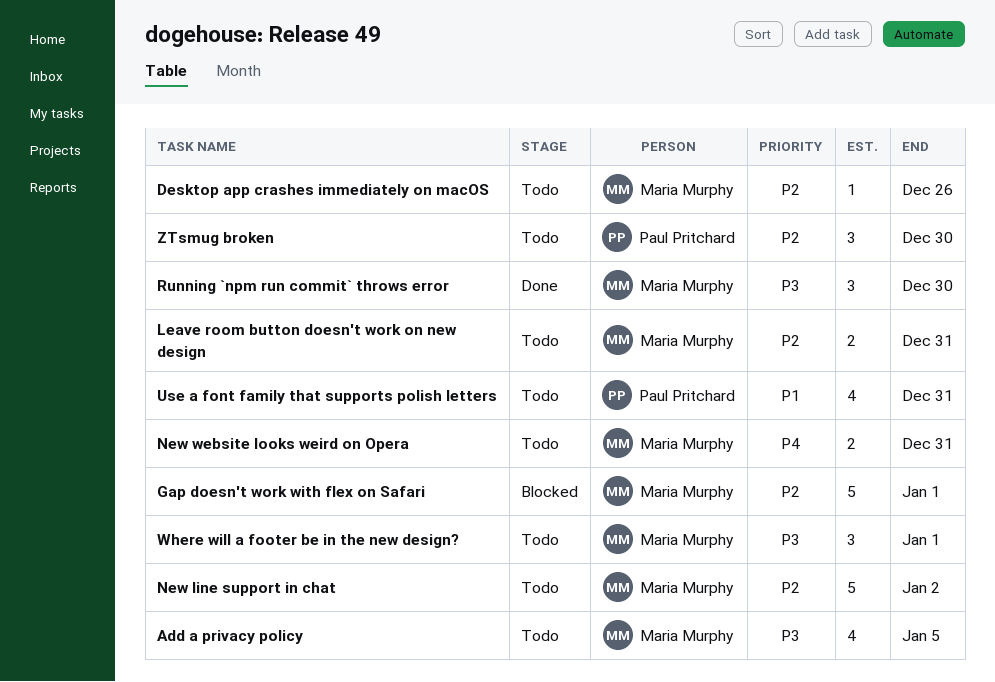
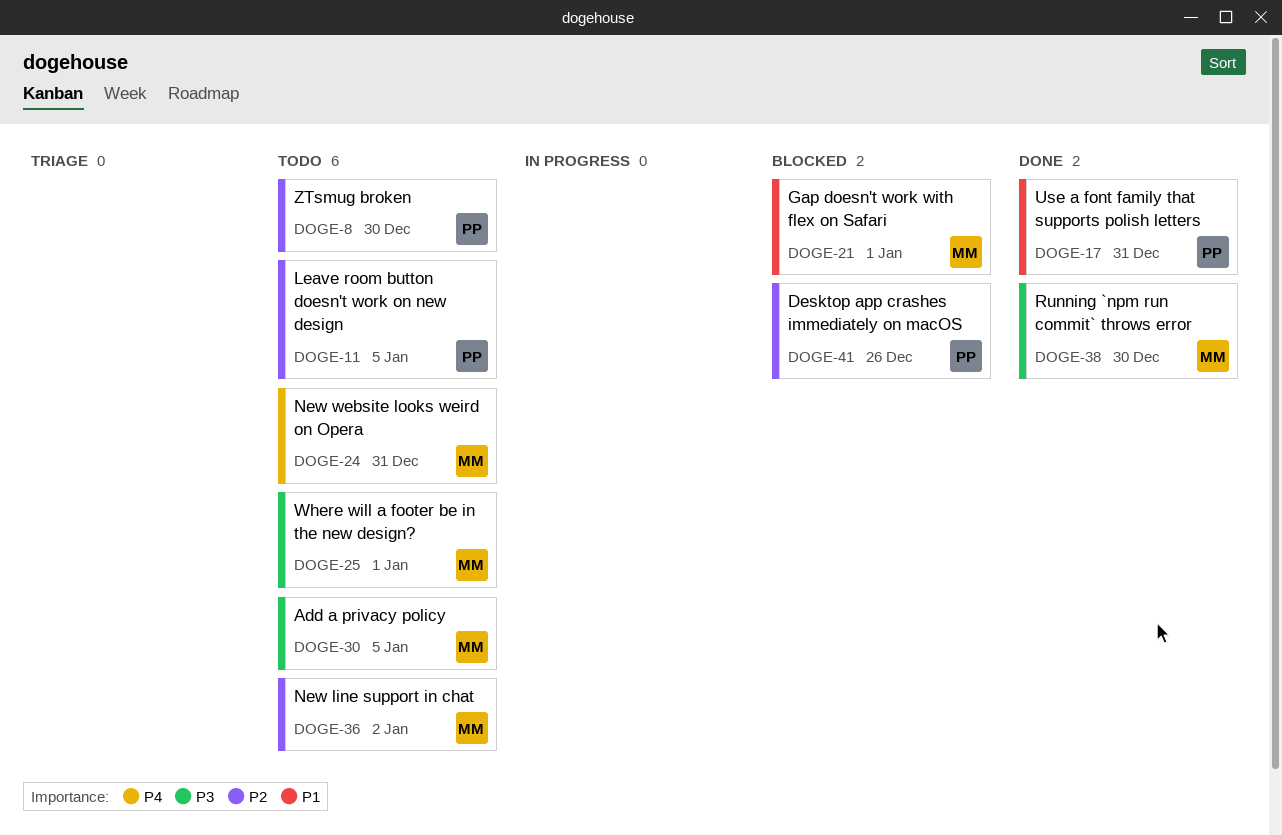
Desktop app crashes immediately on macOS, status: Todo -> Blocked
Desktop app crashes immediately on macOS, owner: Maria Murphy -> Paul Pritchard
Gap doesn't work with flex on Safari, priority: P2 -> P1
Leave room button doesn't work on new design, owner: Maria Murphy -> Paul Pritchard
Leave room button doesn't work on new design, due: Dec 31 -> Jan 5
Use a font family that supports polish letters, status: Todo -> Done

